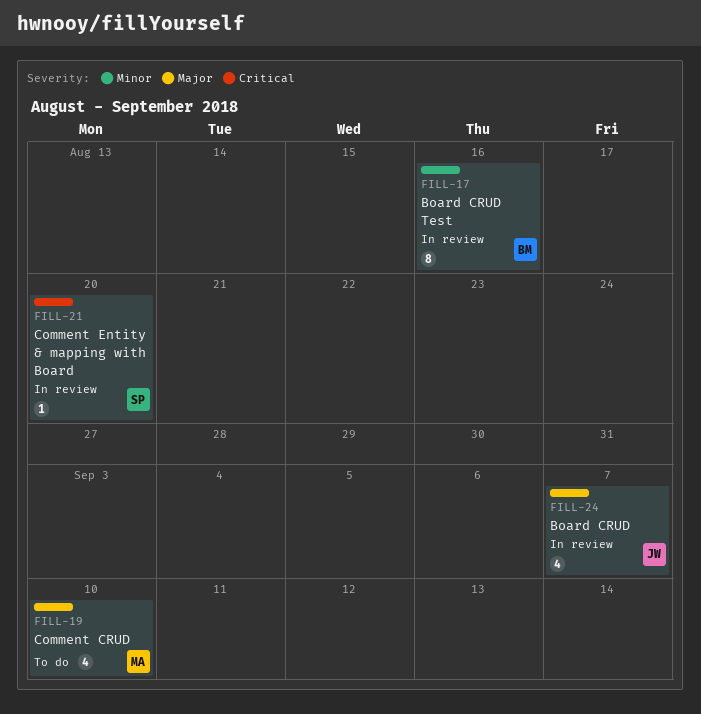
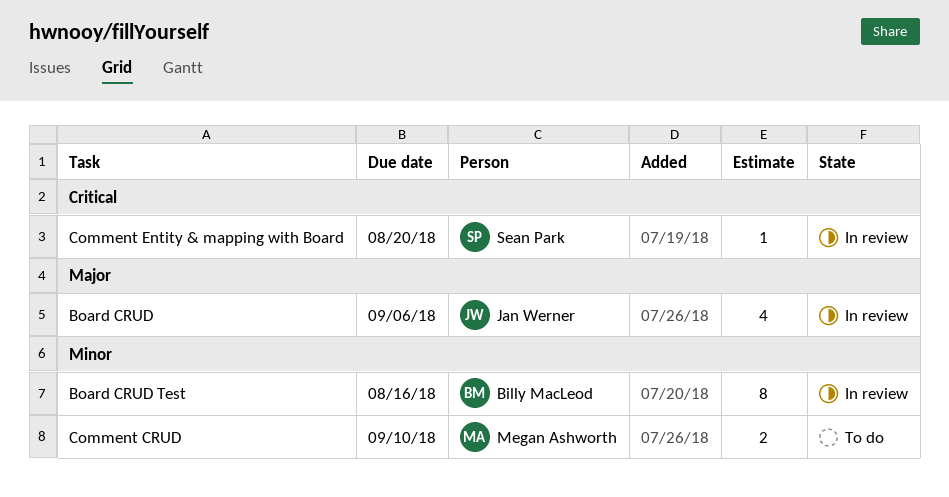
Board CRUD, due: Sep 7 -> Sep 6
Comment CRUD, priority: Major -> Minor
Comment CRUD, estimate: 4 -> 2

